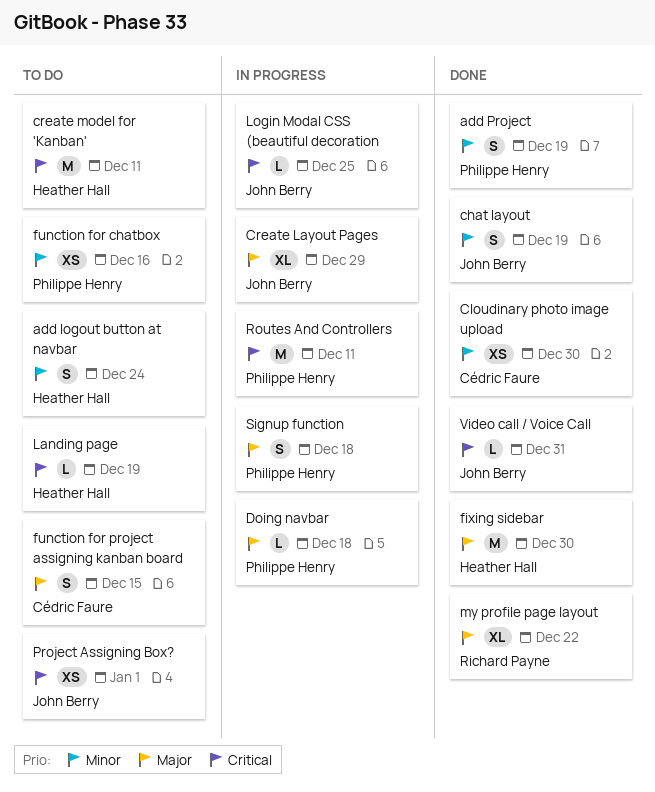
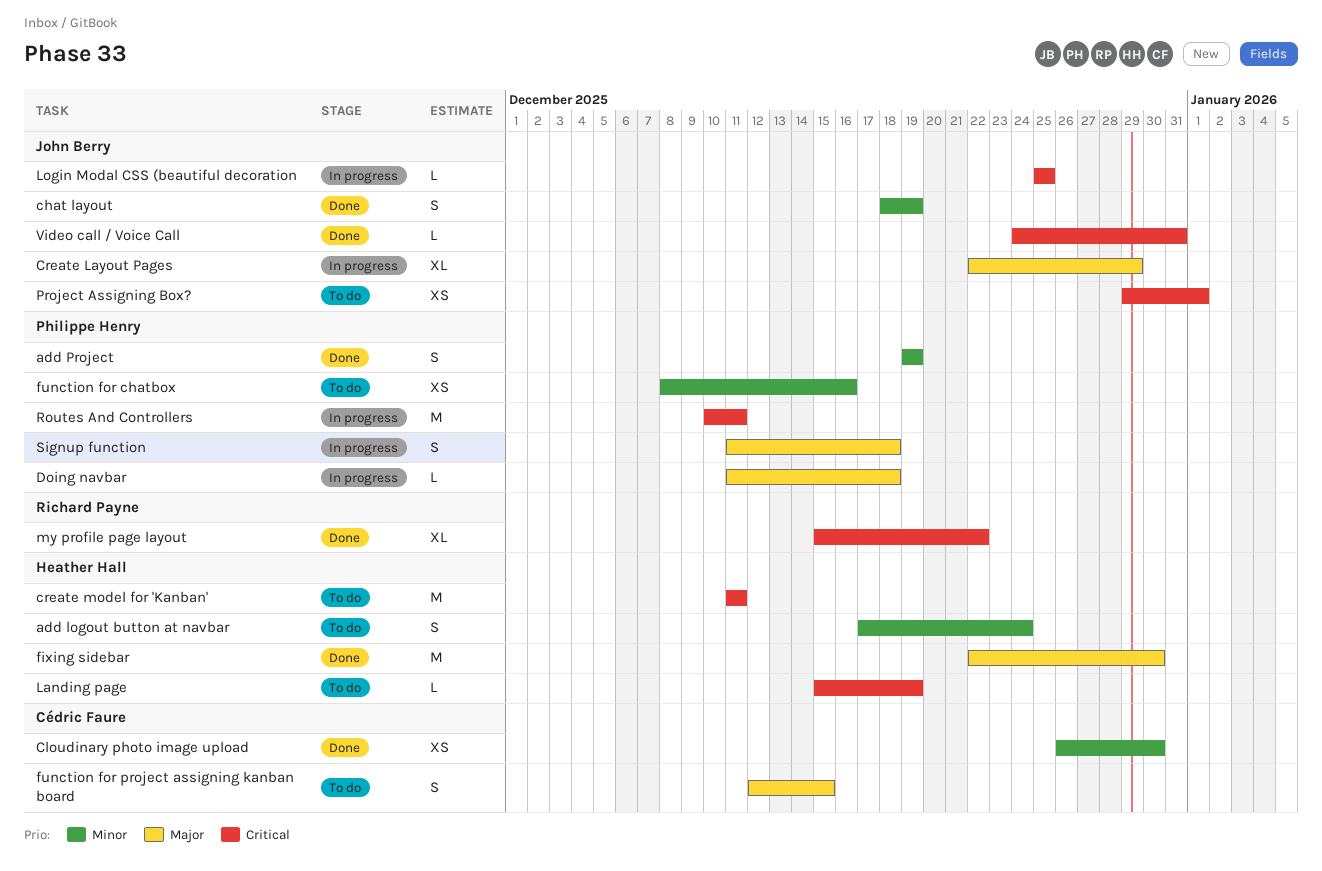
my profile page layout, priority: Major -> Critical

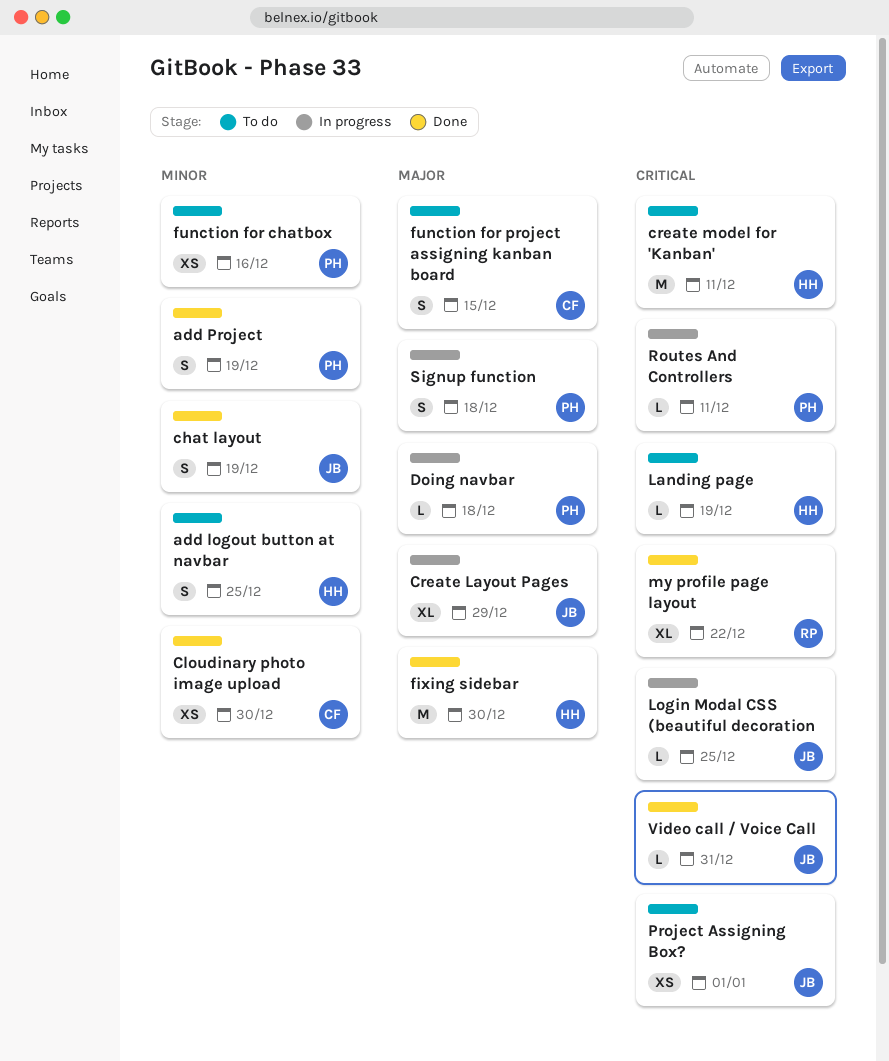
add logout button at navbar, due: Dec 24 -> Dec 25
Routes And Controllers, estimate: M -> L

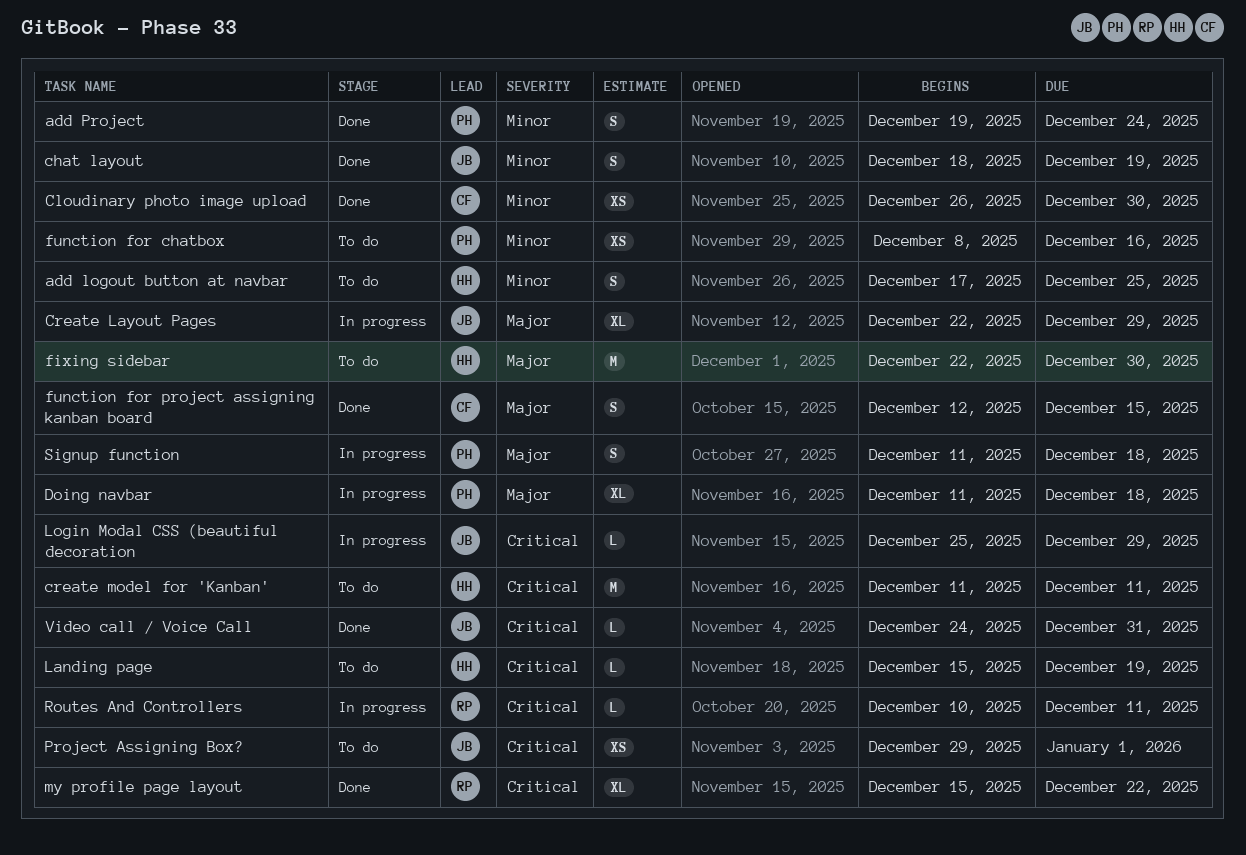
add Project, due: Dec 19 -> Dec 24
Doing navbar, estimate: L -> XL
fixing sidebar, status: Done -> To do
function for project assigning kanban board, status: To do -> Done
Login Modal CSS (beautiful decoration, due: Dec 25 -> Dec 29
Routes And Controllers, owner: PH -> RP

